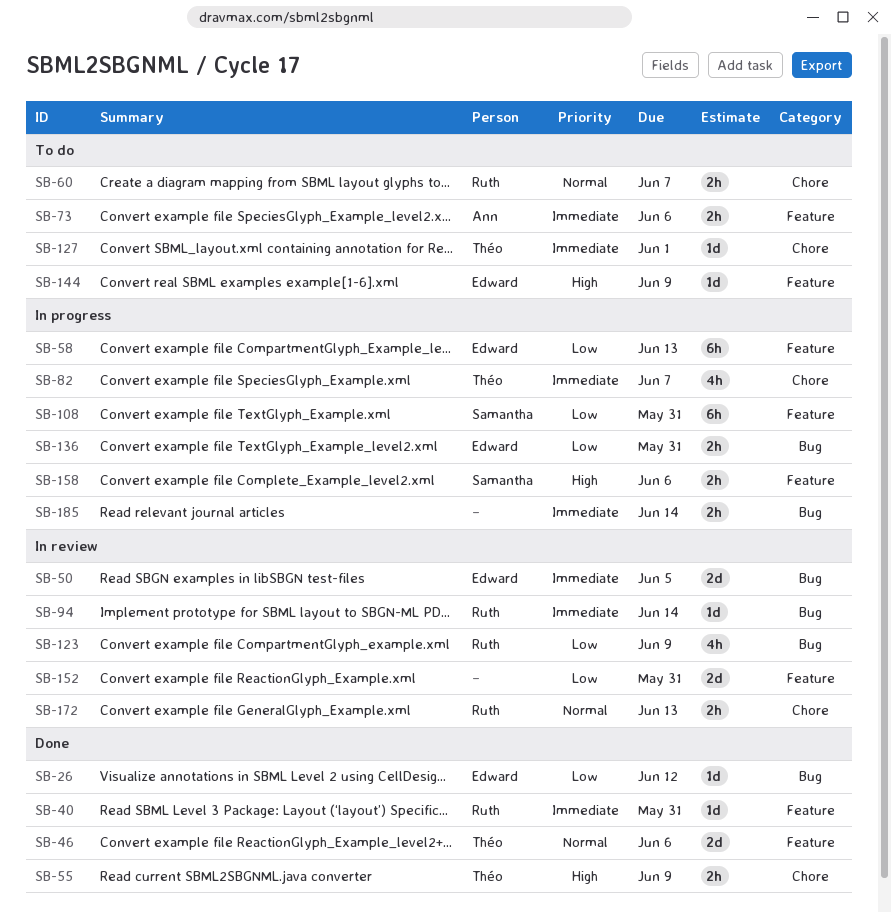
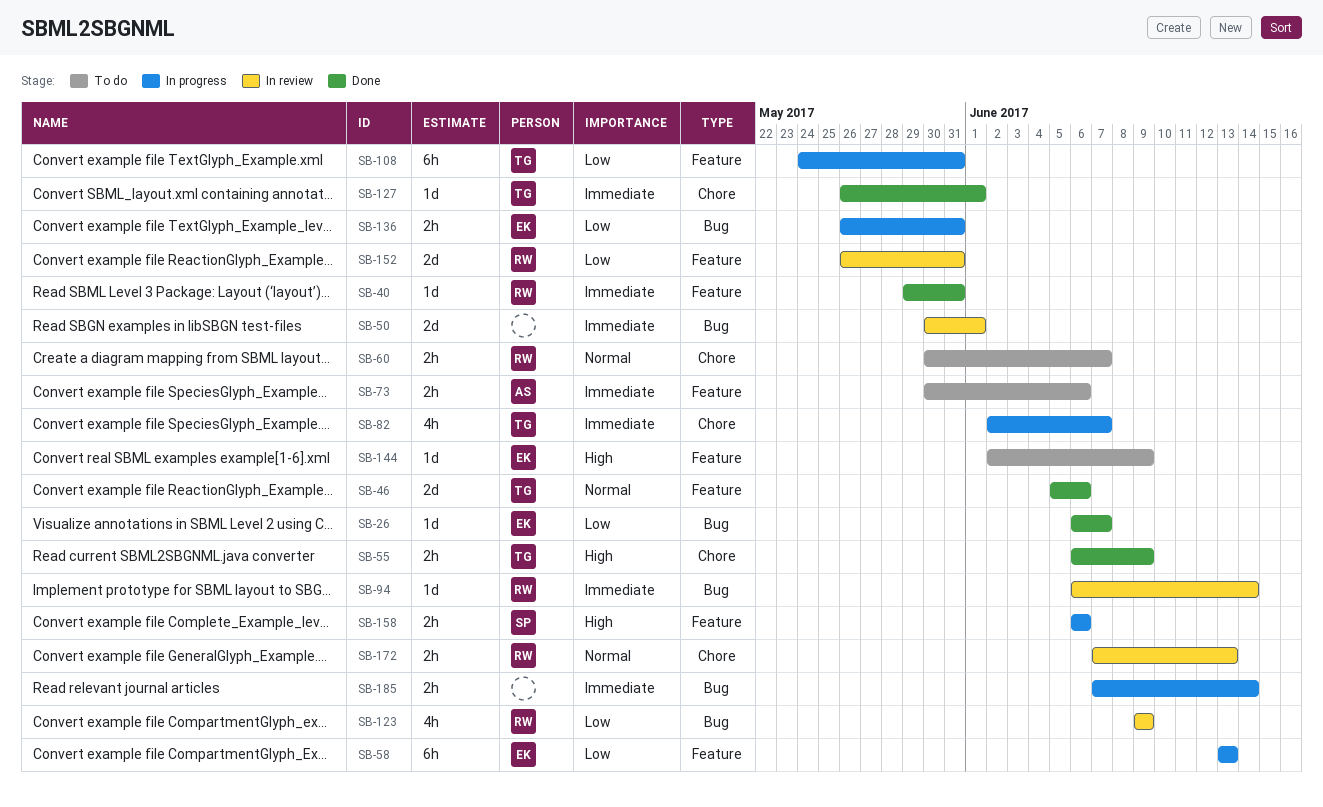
SB-26, due: Jun 12 -> Jun 7
SB-50, owner: Edward -> none
SB-50, due: Jun 5 -> Jun 1
SB-108, owner: Samantha -> Théo
SB-127, status: To do -> Done
SB-152, owner: none -> Ruth

